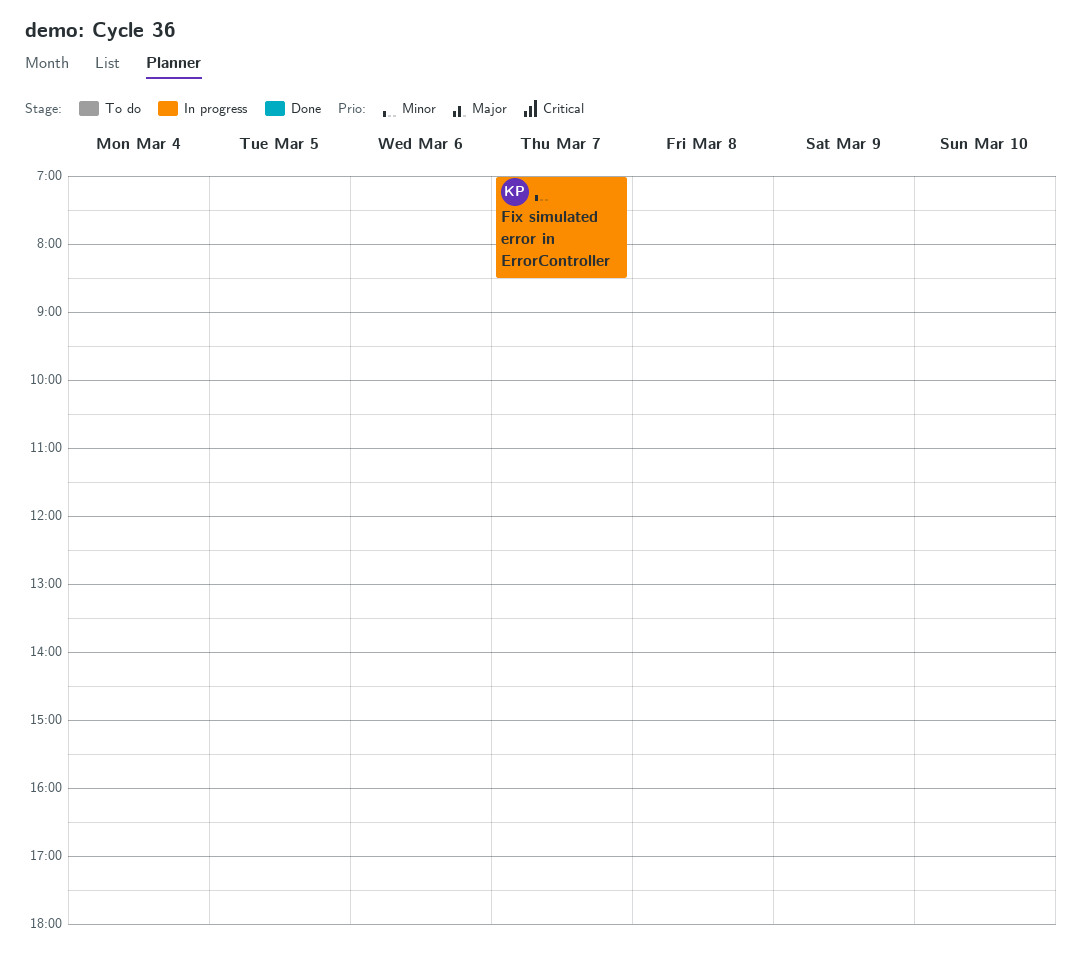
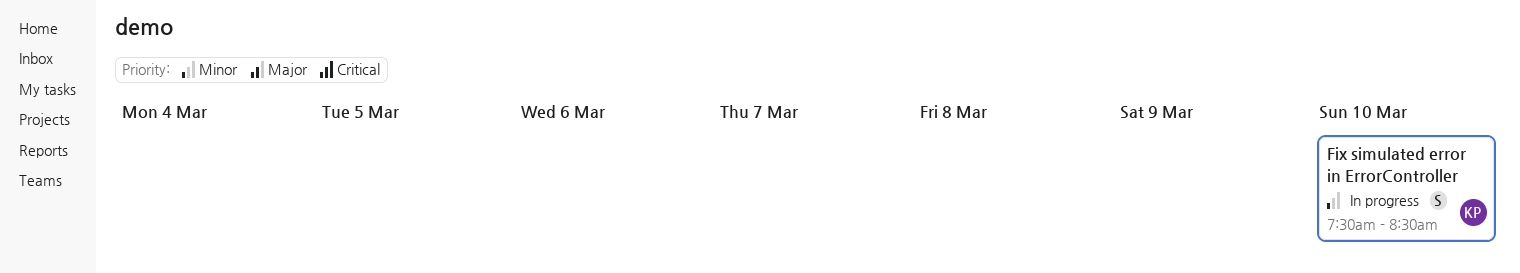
Fix simulated error in ErrorController, day: Mar 7 -> Mar 10
Fix simulated error in ErrorController, begins: 07:00 -> 07:30

